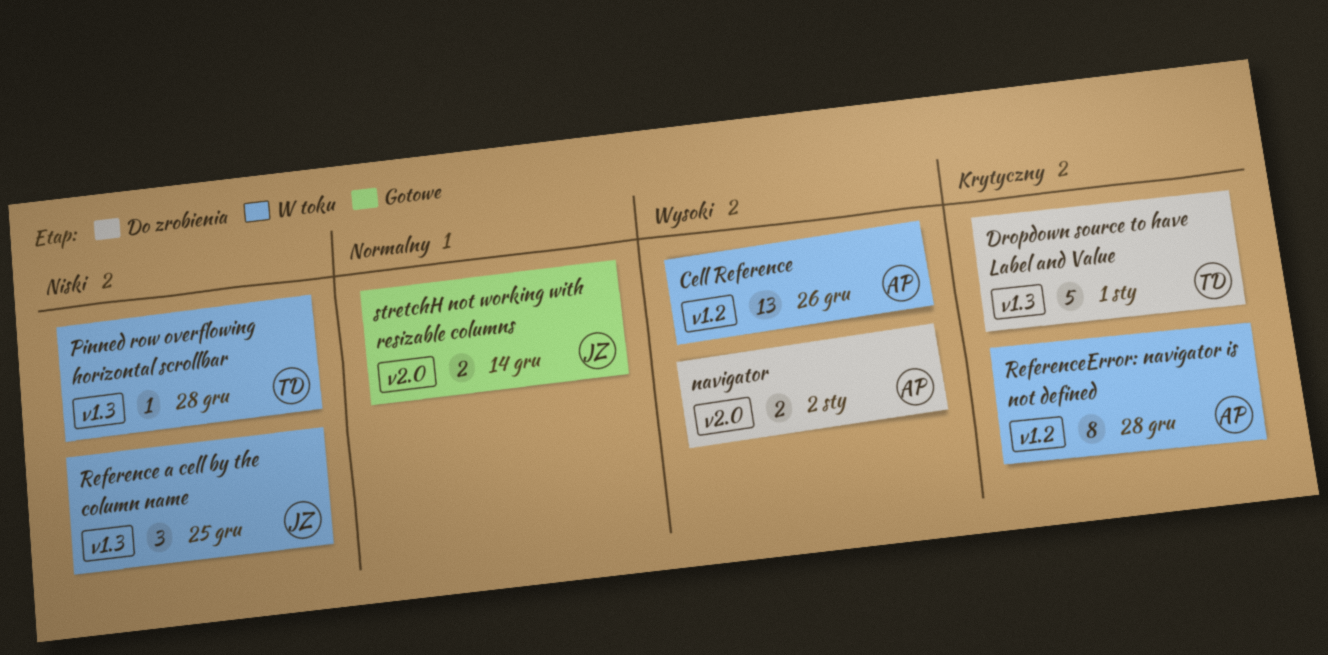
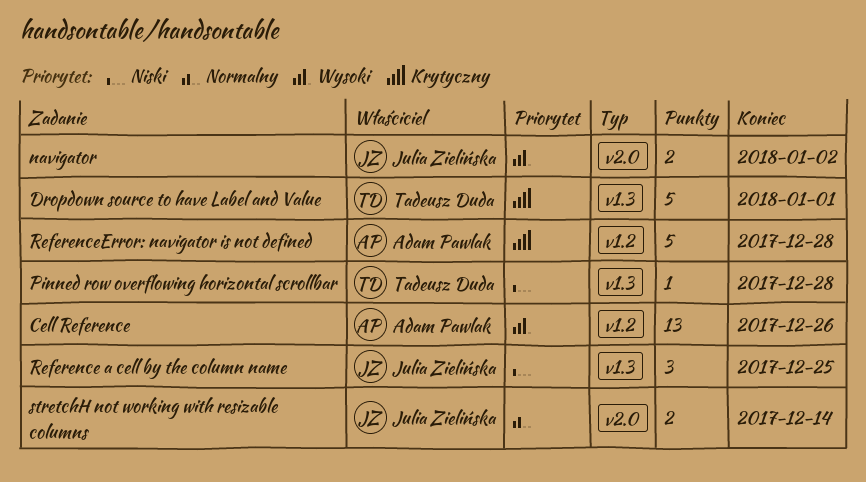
navigator, owner: Adam Pawlak -> Julia Zielińska
ReferenceError: navigator is not defined, estimate: 8 -> 5

